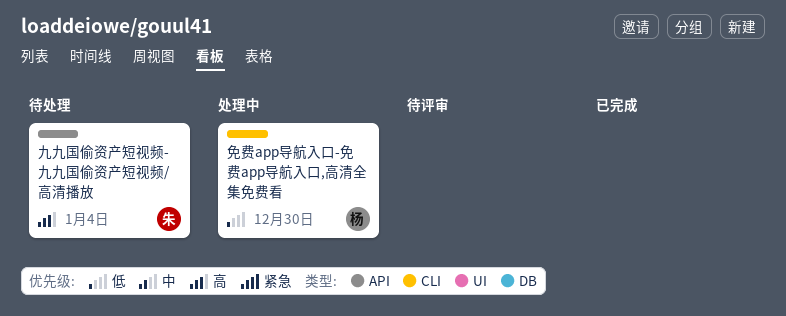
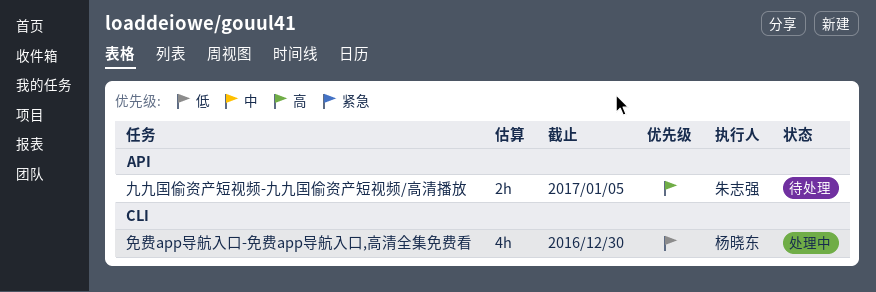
九九国偷资产短视频-九九国偷资产短视频/高清播放, due: Jan 4 -> Jan 5

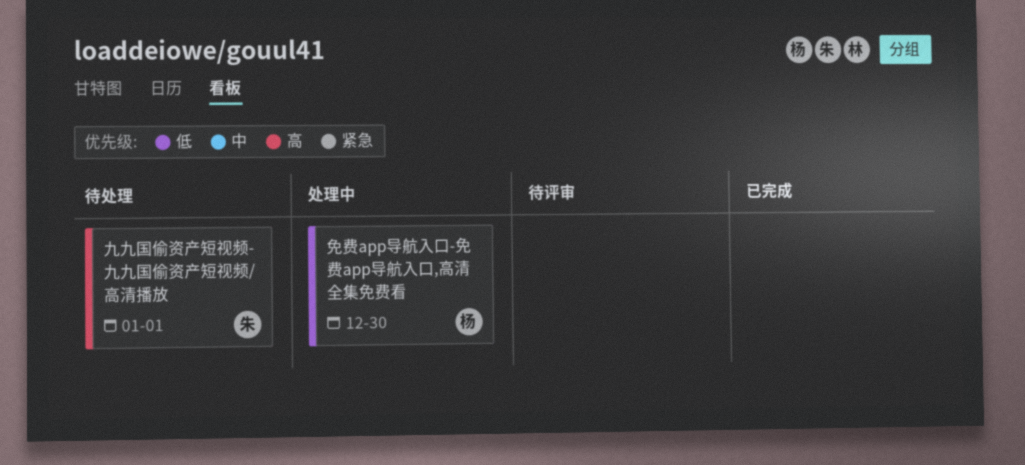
九九国偷资产短视频-九九国偷资产短视频/高清播放, due: Jan 5 -> Jan 1

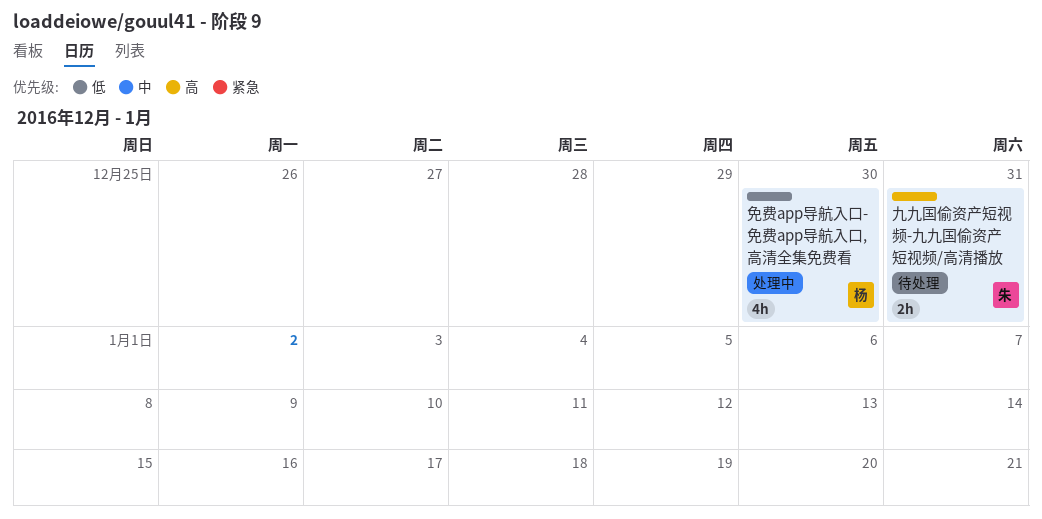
九九国偷资产短视频-九九国偷资产短视频/高清播放, due: Jan 1 -> Dec 31

